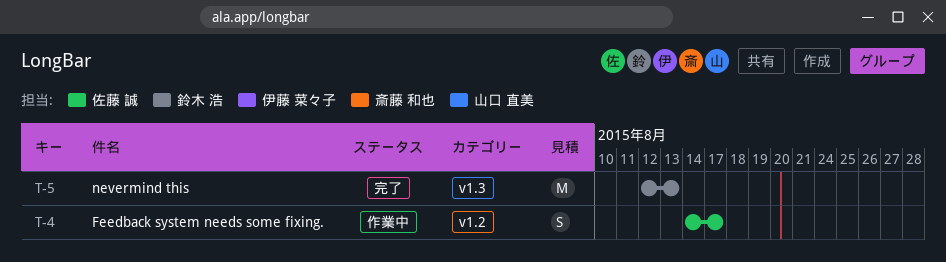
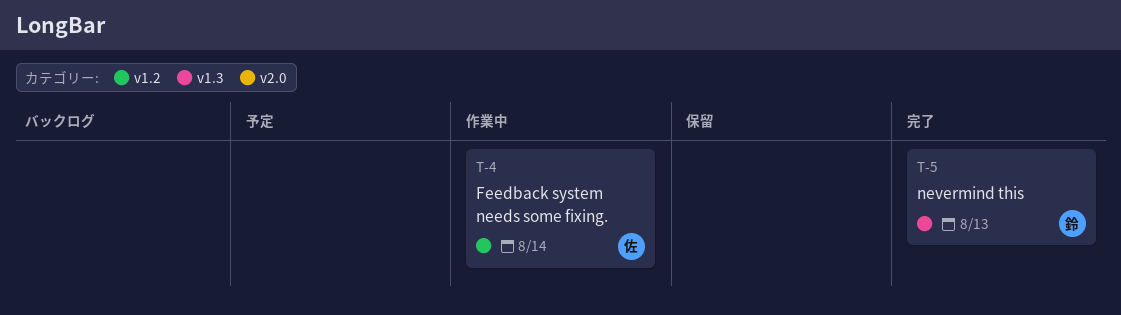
T-4, due: Aug 17 -> Aug 14

